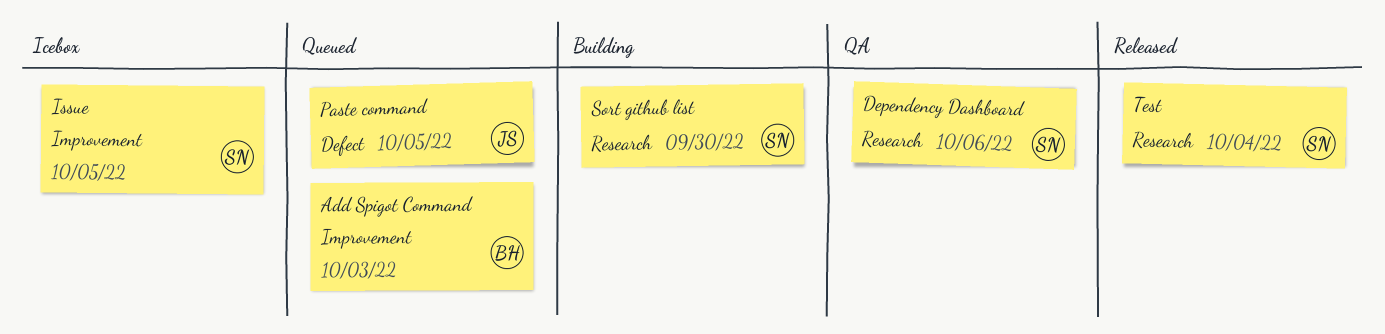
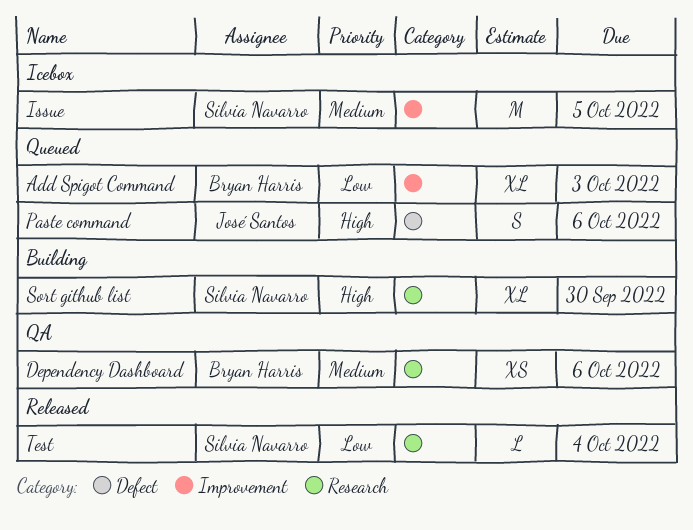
Dependency Dashboard, owner: Silvia Navarro -> Bryan Harris
Paste command, due: Oct 5 -> Oct 6

